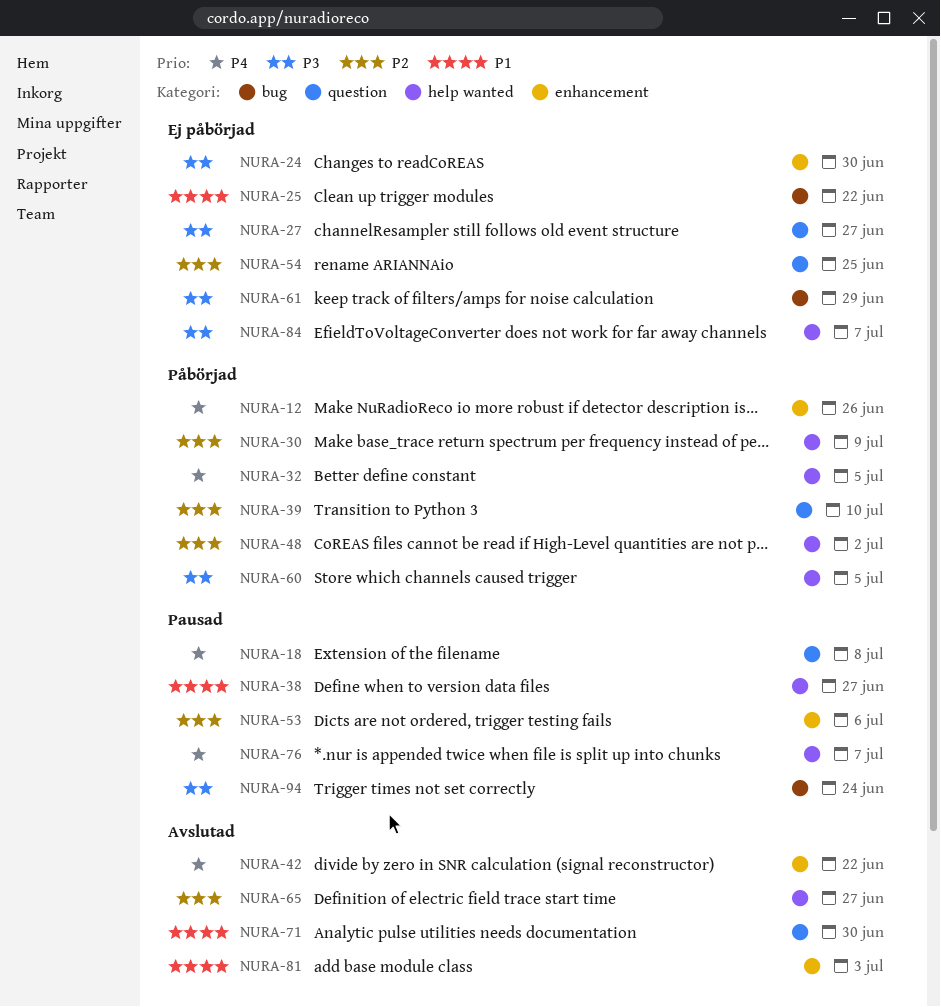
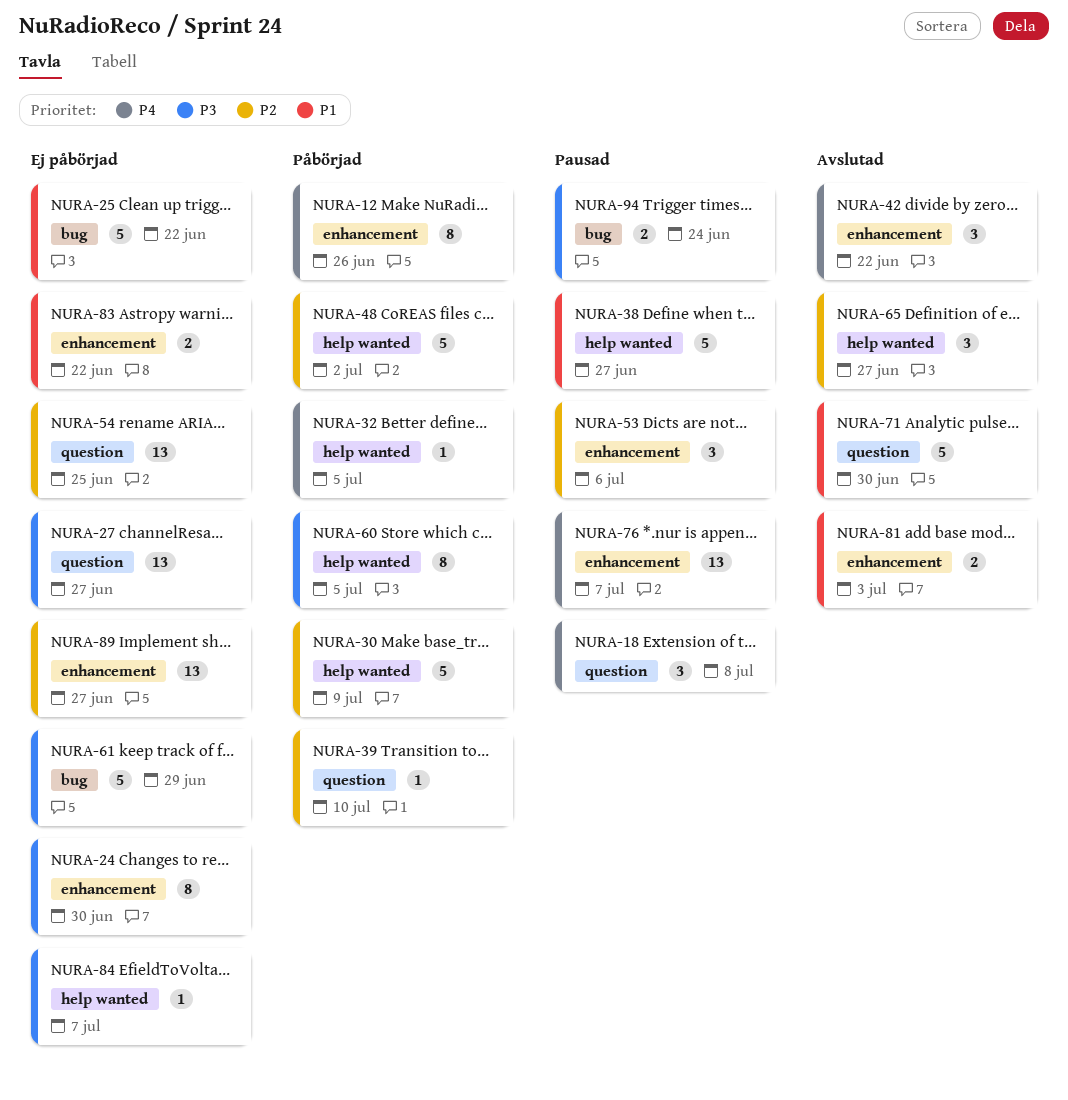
NURA-76, label: help wanted -> enhancement
NURA-83: none -> present
NURA-89: none -> present

